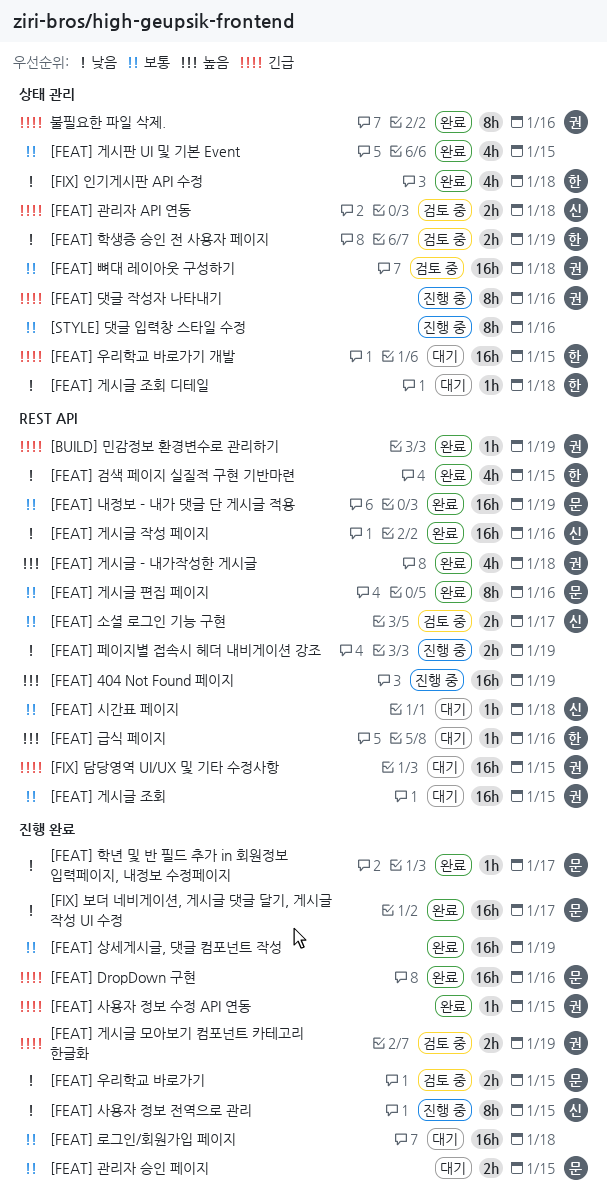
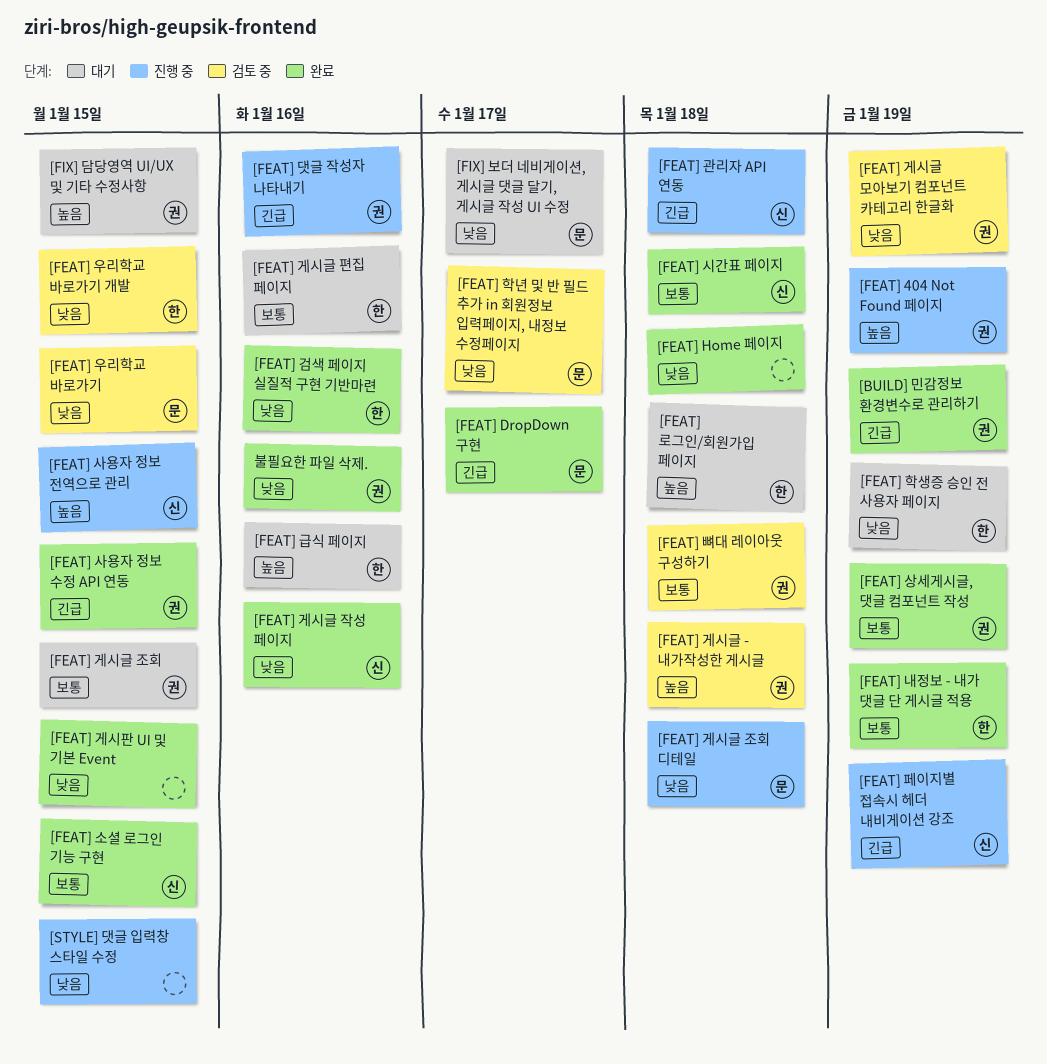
[FEAT] 404 Not Found 페이지, owner: none -> 권
[FEAT] DropDown 구현, due: Jan 16 -> Jan 17
[FEAT] Home 페이지: none -> present
[FEAT] 검색 페이지 실질적 구현 기반마련, due: Jan 15 -> Jan 16
[FEAT] 게시글 - 내가작성한 게시글, status: 완료 -> 검토 중
[FEAT] 게시글 모아보기 컴포넌트 카테고리 한글화, priority: 긴급 -> 낮음
[FEAT] 게시글 조회 디테일, status: 대기 -> 진행 중
[FEAT] 게시글 조회 디테일, owner: 한 -> 문
[FEAT] 게시글 편집 페이지, status: 완료 -> 대기
[FEAT] 게시글 편집 페이지, owner: 문 -> 한
[FEAT] 게시판 UI 및 기본 Event, priority: 보통 -> 낮음
[FEAT] 관리자 API 연동, status: 검토 중 -> 진행 중
[FEAT] 관리자 승인 페이지: present -> none
[FEAT] 내정보 - 내가 댓글 단 게시글 적용, owner: 문 -> 한
[FEAT] 로그인/회원가입 페이지, owner: none -> 한
[FEAT] 로그인/회원가입 페이지, priority: 보통 -> 높음
[FEAT] 사용자 정보 전역으로 관리, priority: 낮음 -> 높음
[FEAT] 상세게시글, 댓글 컴포넌트 작성, owner: none -> 권
[FEAT] 소셜 로그인 기능 구현, status: 검토 중 -> 완료
[FEAT] 소셜 로그인 기능 구현, due: Jan 17 -> Jan 15
[FEAT] 시간표 페이지, status: 대기 -> 완료
[FEAT] 우리학교 바로가기 개발, status: 대기 -> 검토 중
[FEAT] 우리학교 바로가기 개발, priority: 긴급 -> 낮음
[FEAT] 페이지별 접속시 헤더 내비게이션 강조, owner: none -> 신
[FEAT] 페이지별 접속시 헤더 내비게이션 강조, priority: 낮음 -> 긴급
[FEAT] 학년 및 반 필드 추가 in 회원정보 입력페이지, 내정보 수정페이지, status: 완료 -> 검토 중
[FEAT] 학생증 승인 전 사용자 페이지, status: 검토 중 -> 대기
[FIX] 담당영역 UI/UX 및 기타 수정사항, priority: 긴급 -> 높음
[FIX] 보더 네비게이션, 게시글 댓글 달기, 게시글 작성 UI 수정, status: 완료 -> 대기
[FIX] 인기게시판 API 수정: present -> none
[STYLE] 댓글 입력창 스타일 수정, priority: 보통 -> 낮음
[STYLE] 댓글 입력창 스타일 수정, due: Jan 16 -> Jan 15
불필요한 파일 삭제., priority: 긴급 -> 낮음

